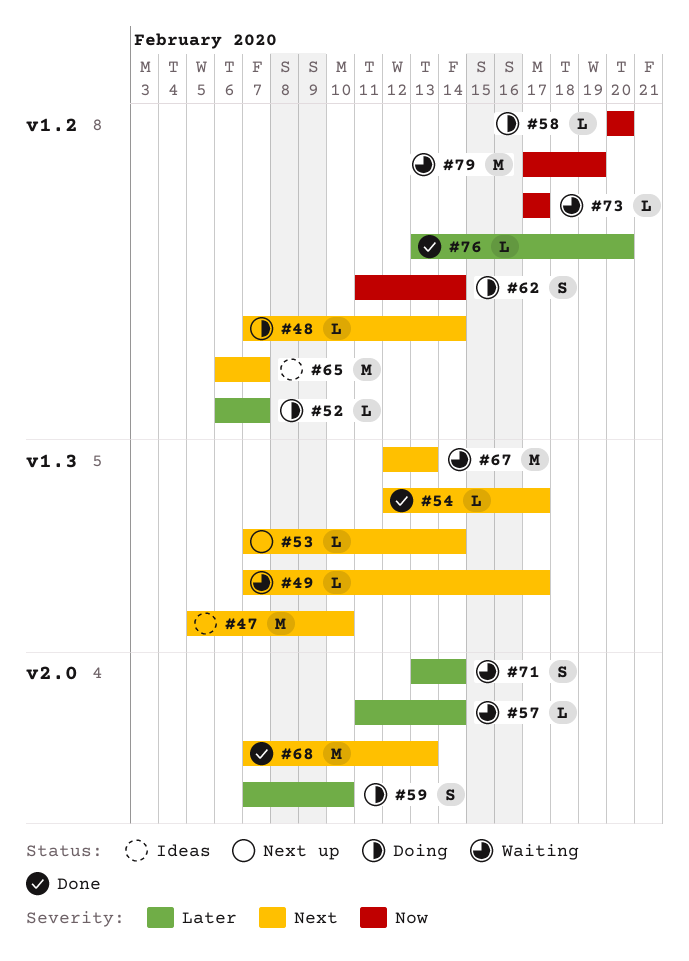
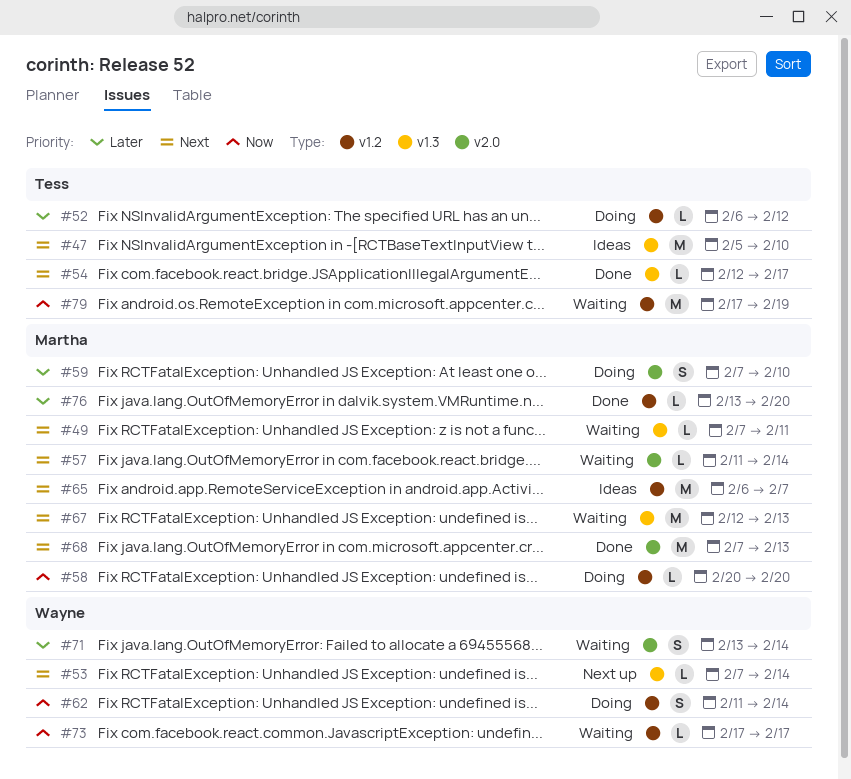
#48: present -> none
#49, due: Feb 17 -> Feb 11
#52, due: Feb 7 -> Feb 12
#57, priority: Later -> Next

